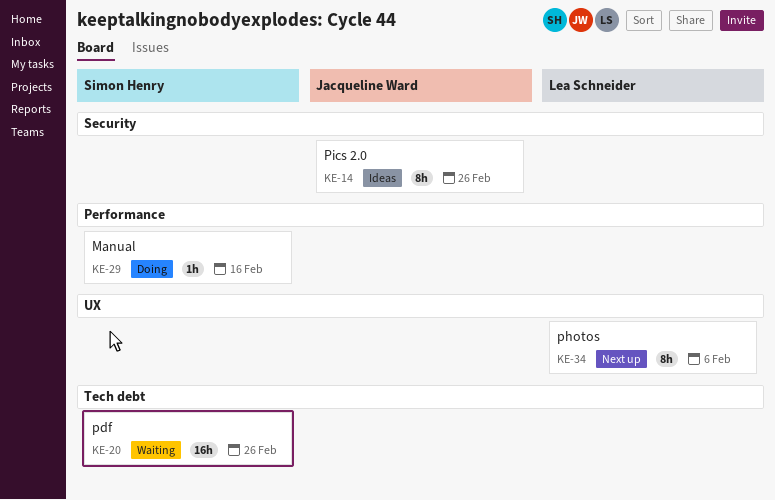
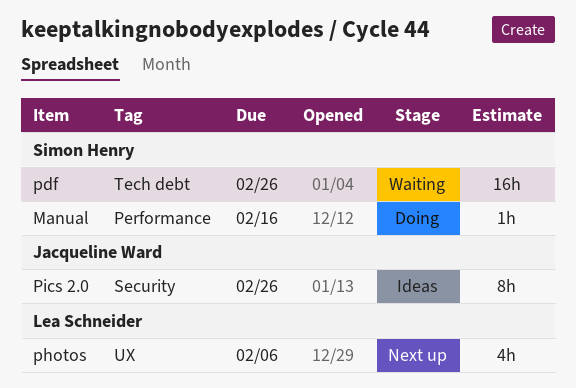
photos, estimate: 8h -> 4h

